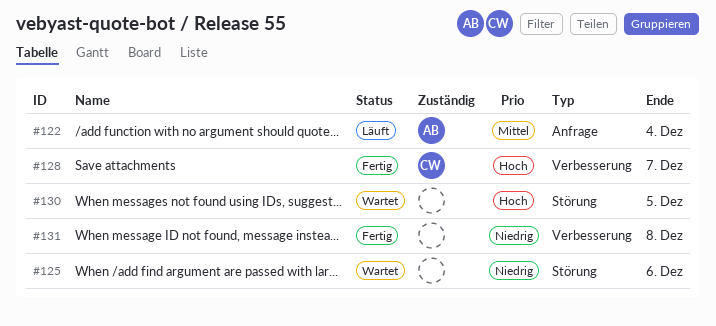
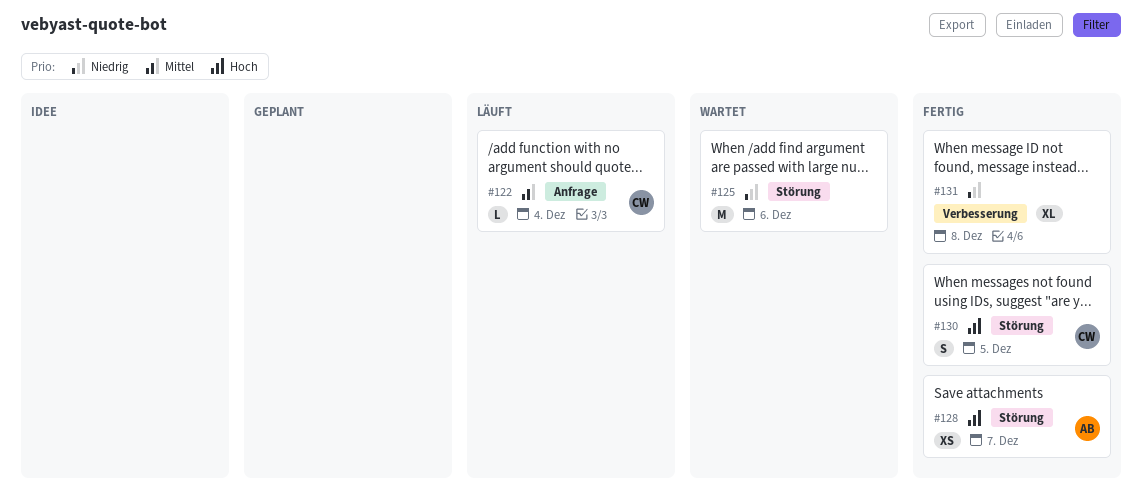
#122, owner: AB -> CW
#128, owner: CW -> AB
#128, label: Verbesserung -> Störung
#130, status: Wartet -> Fertig
#130, owner: none -> CW

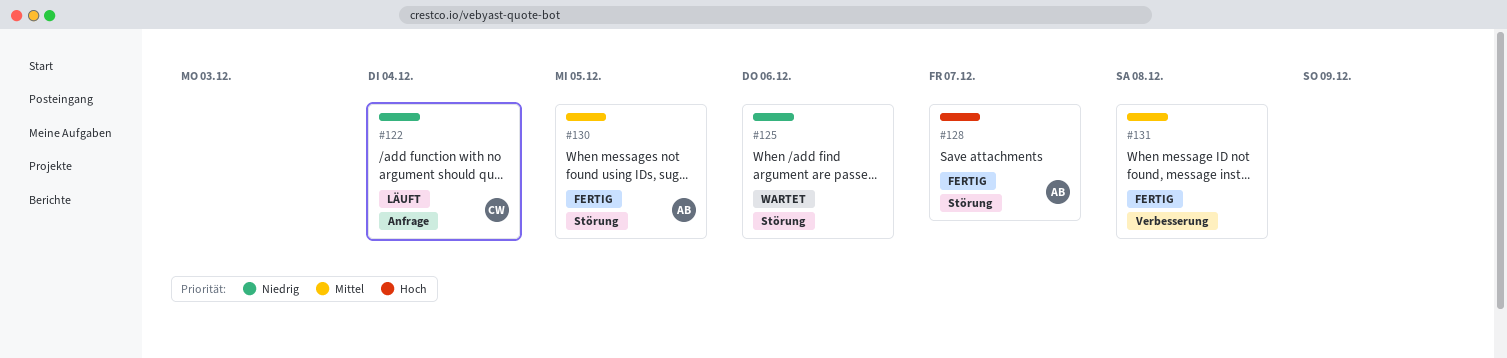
#122, priority: Mittel -> Niedrig
#130, owner: CW -> AB
#130, priority: Hoch -> Mittel
#131, priority: Niedrig -> Mittel

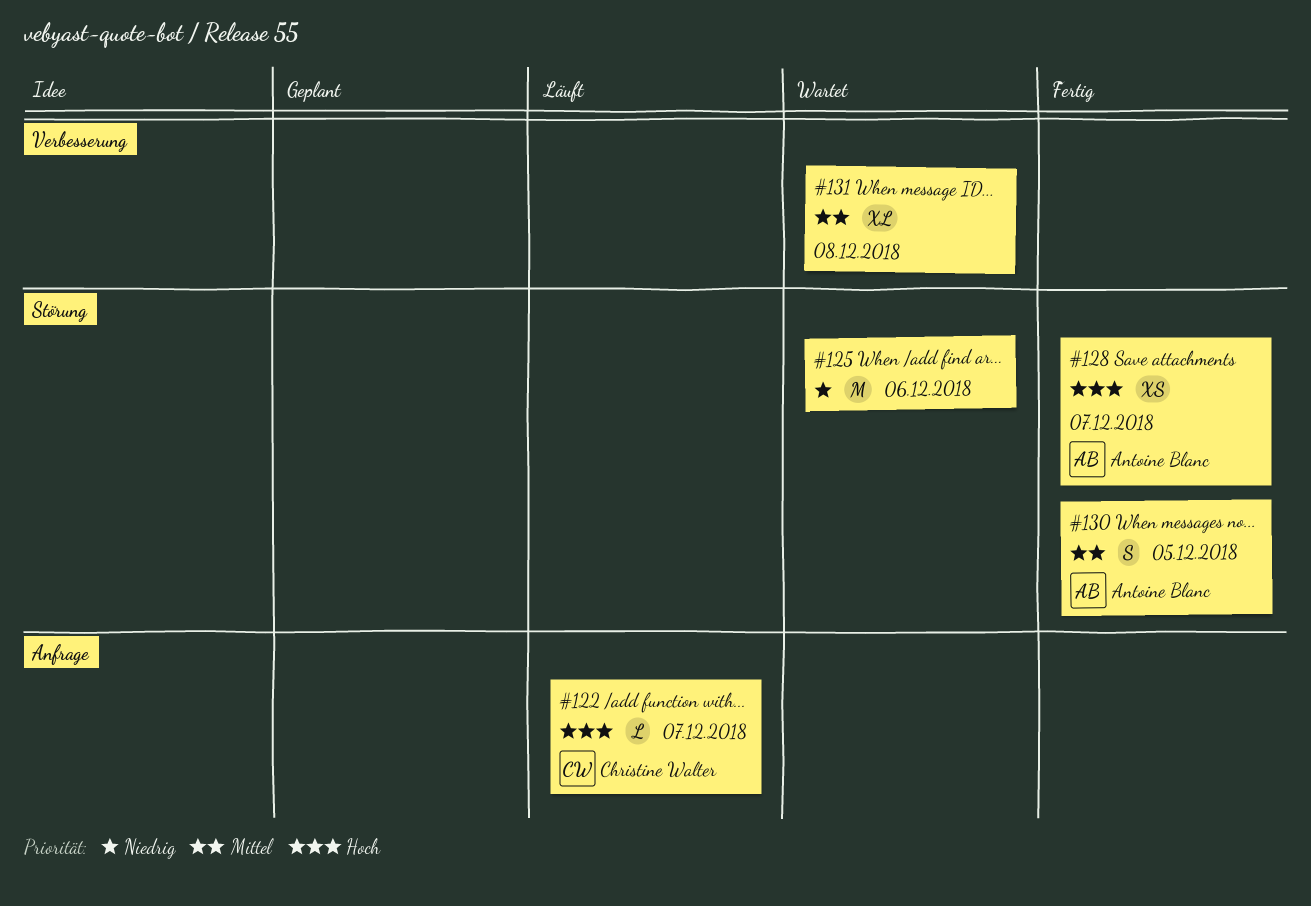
#122, priority: Niedrig -> Hoch
#122, due: Dec 4 -> Dec 7
#131, status: Fertig -> Wartet

